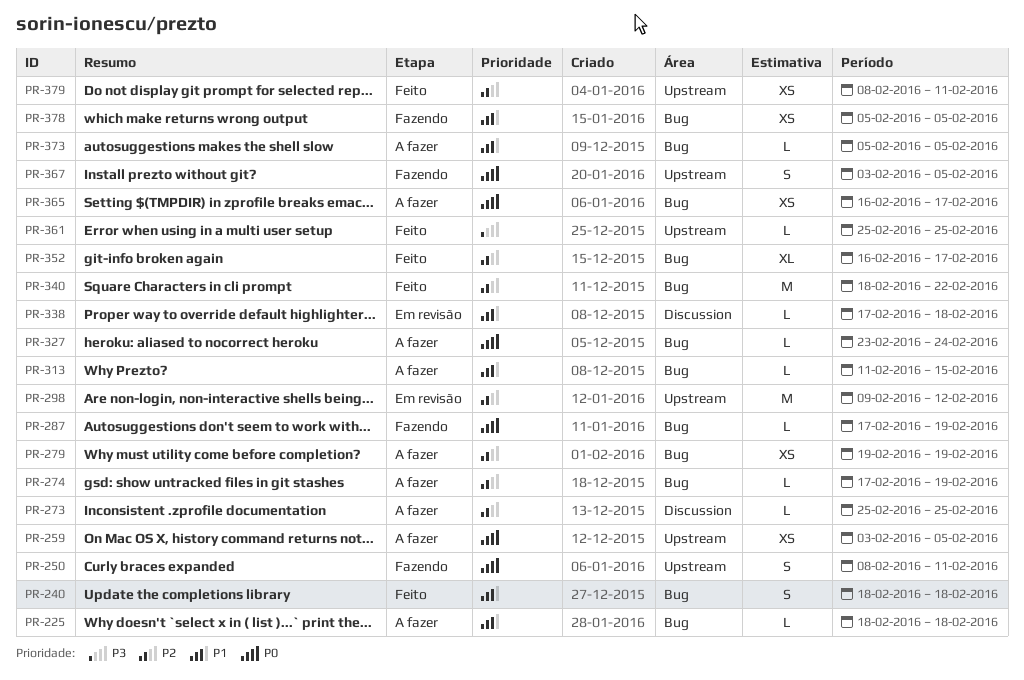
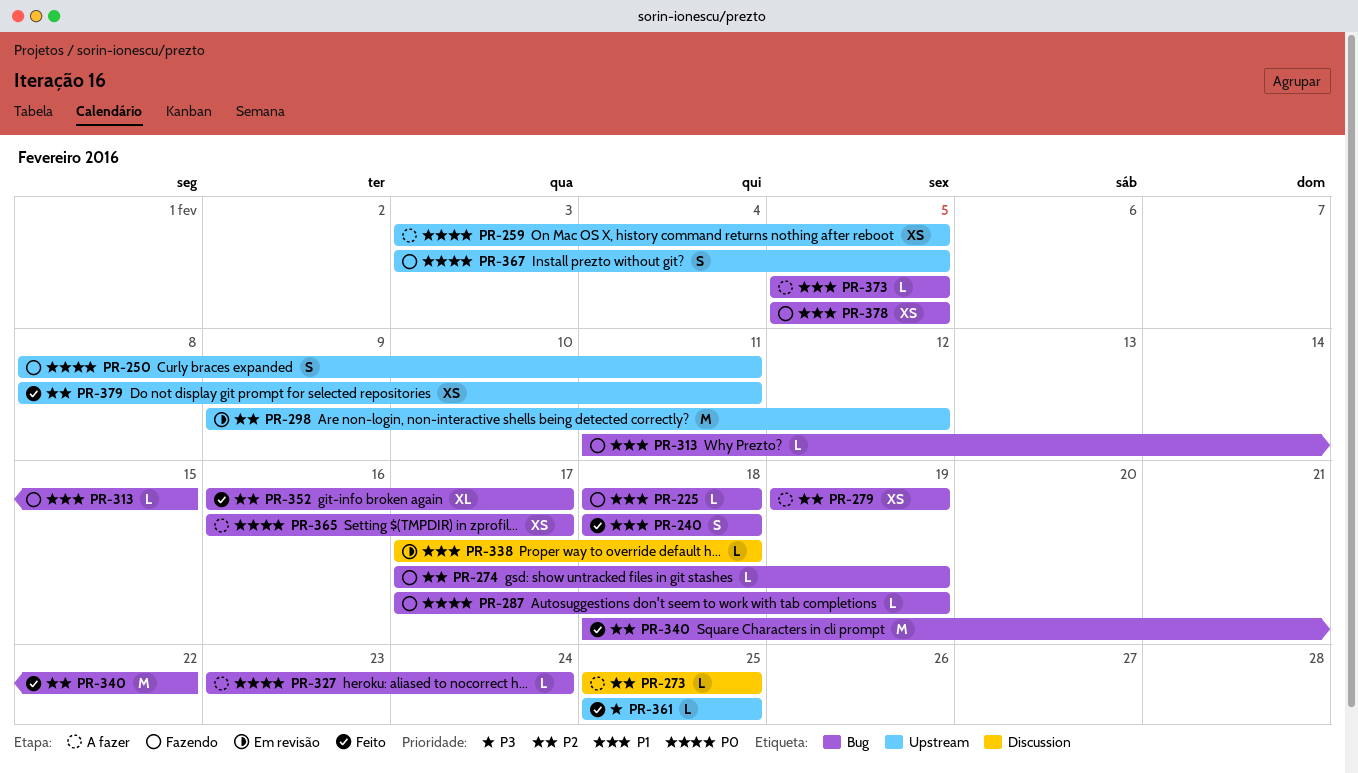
PR-225, status: A fazer -> Fazendo
PR-274, status: A fazer -> Fazendo
PR-313, status: A fazer -> Fazendo

